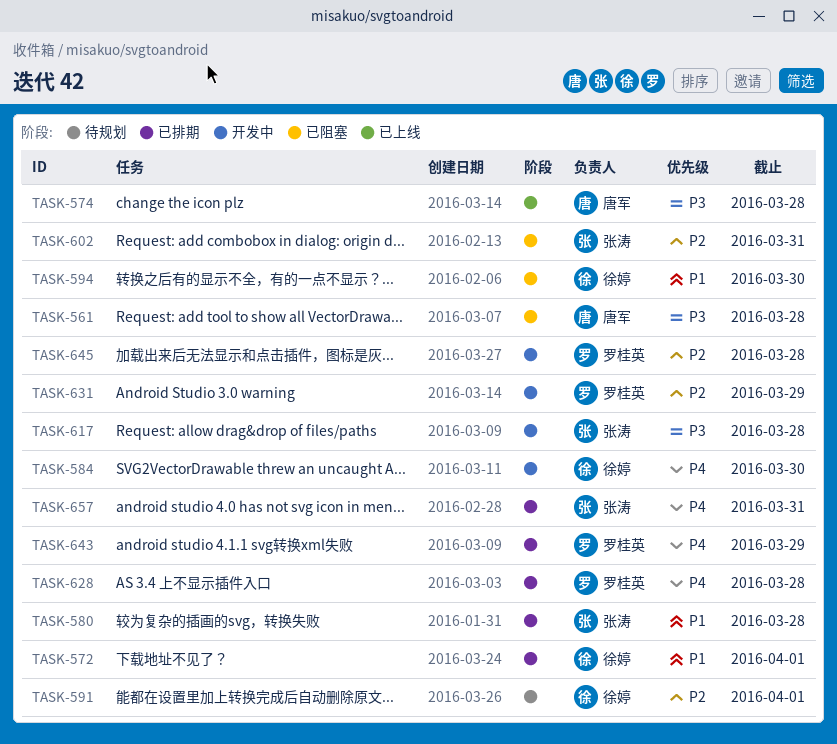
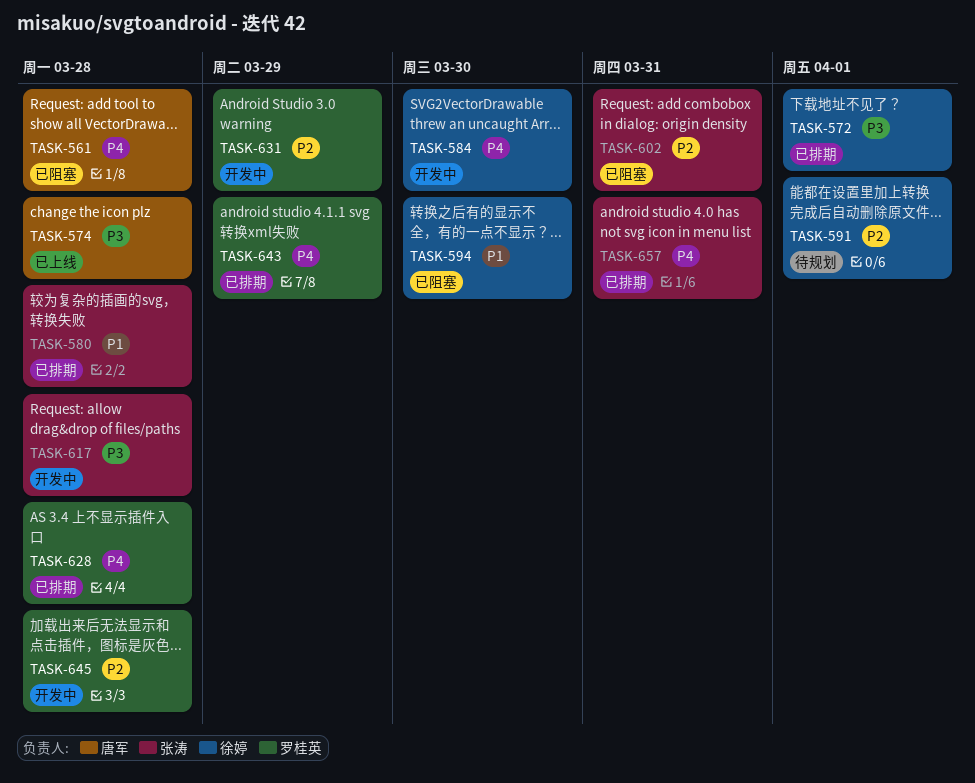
TASK-561, priority: P3 -> P4
TASK-572, priority: P1 -> P3

